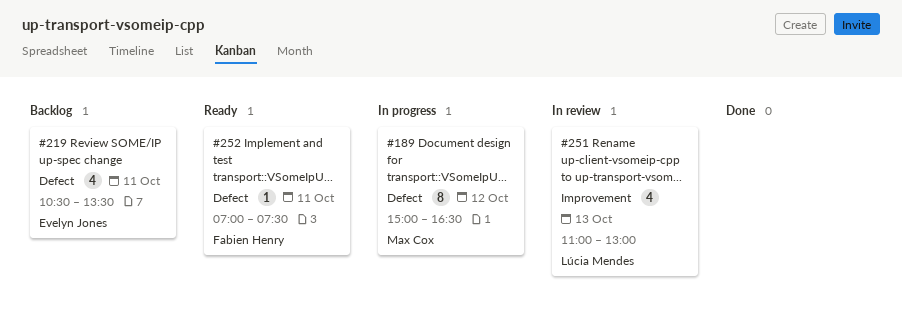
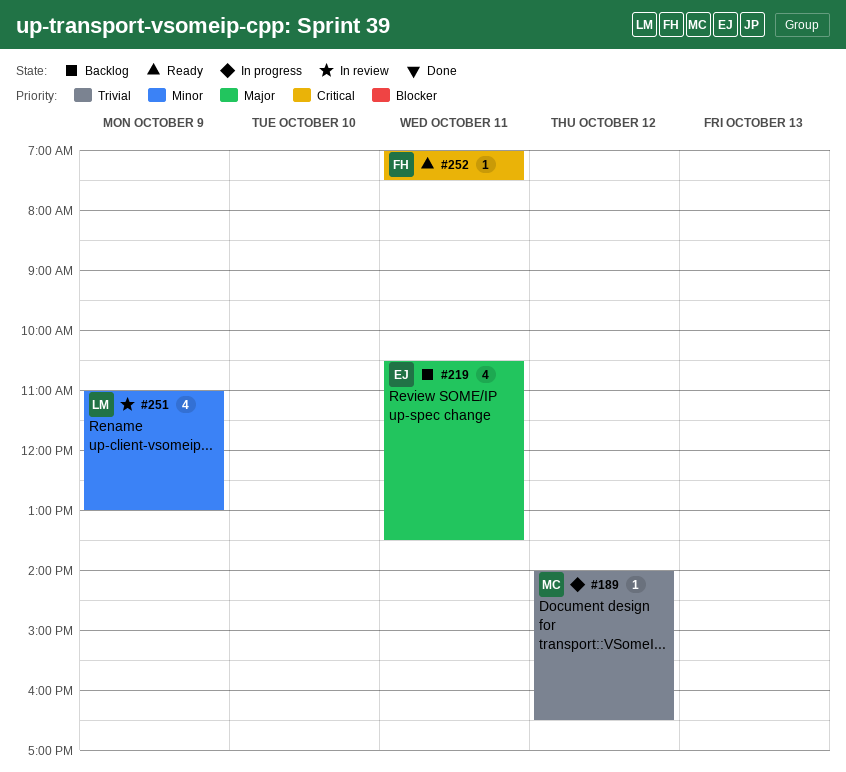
#189, estimate: 8 -> 1
#189, begins: 15:00 -> 14:00
#251, day: Oct 13 -> Oct 9

